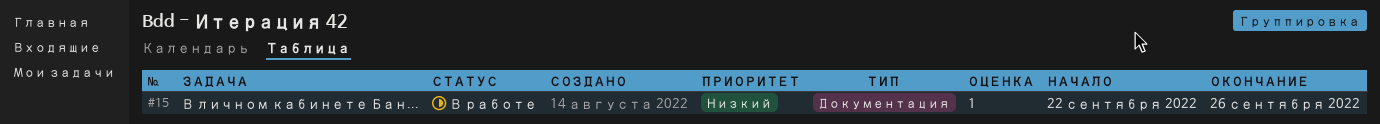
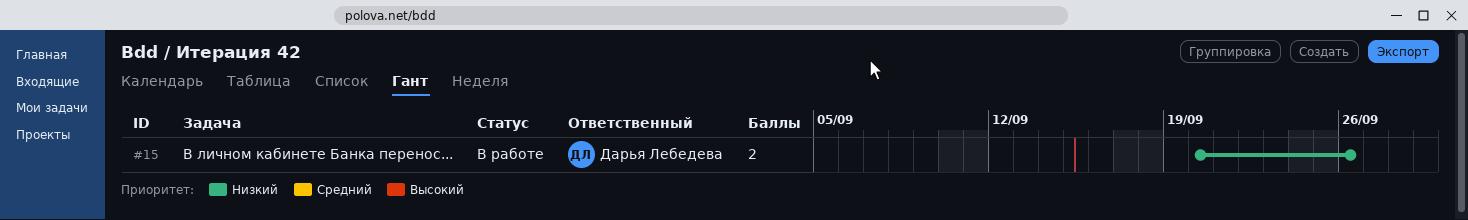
#15, estimate: 1 -> 2
#15, start: Sep 22 -> Sep 20

